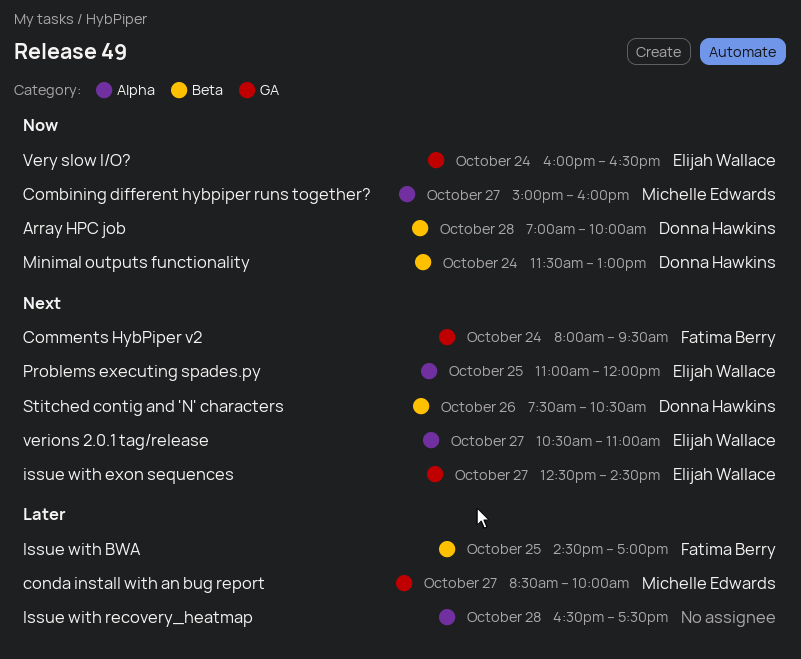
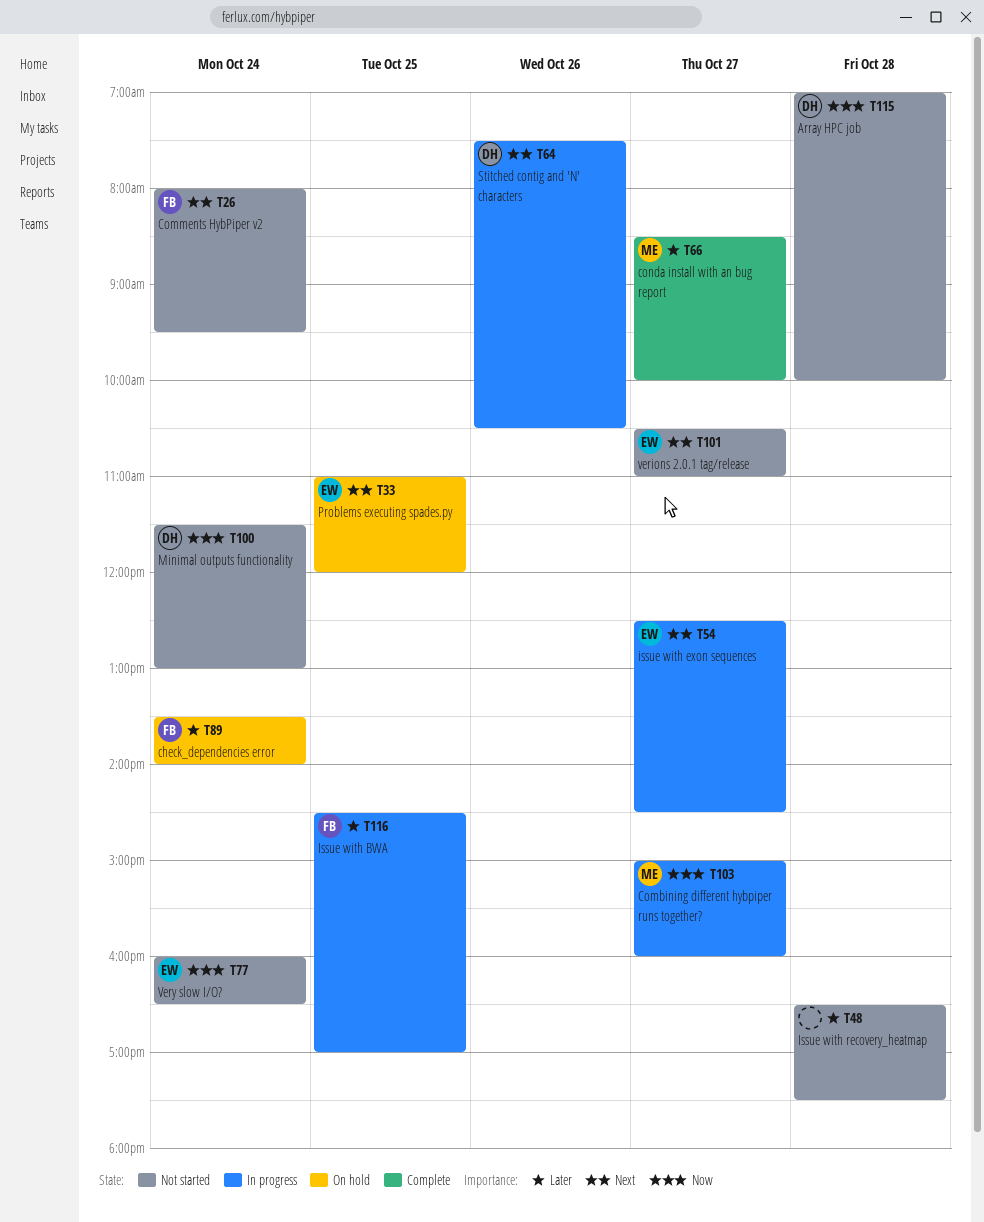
check_dependencies error: none -> present

